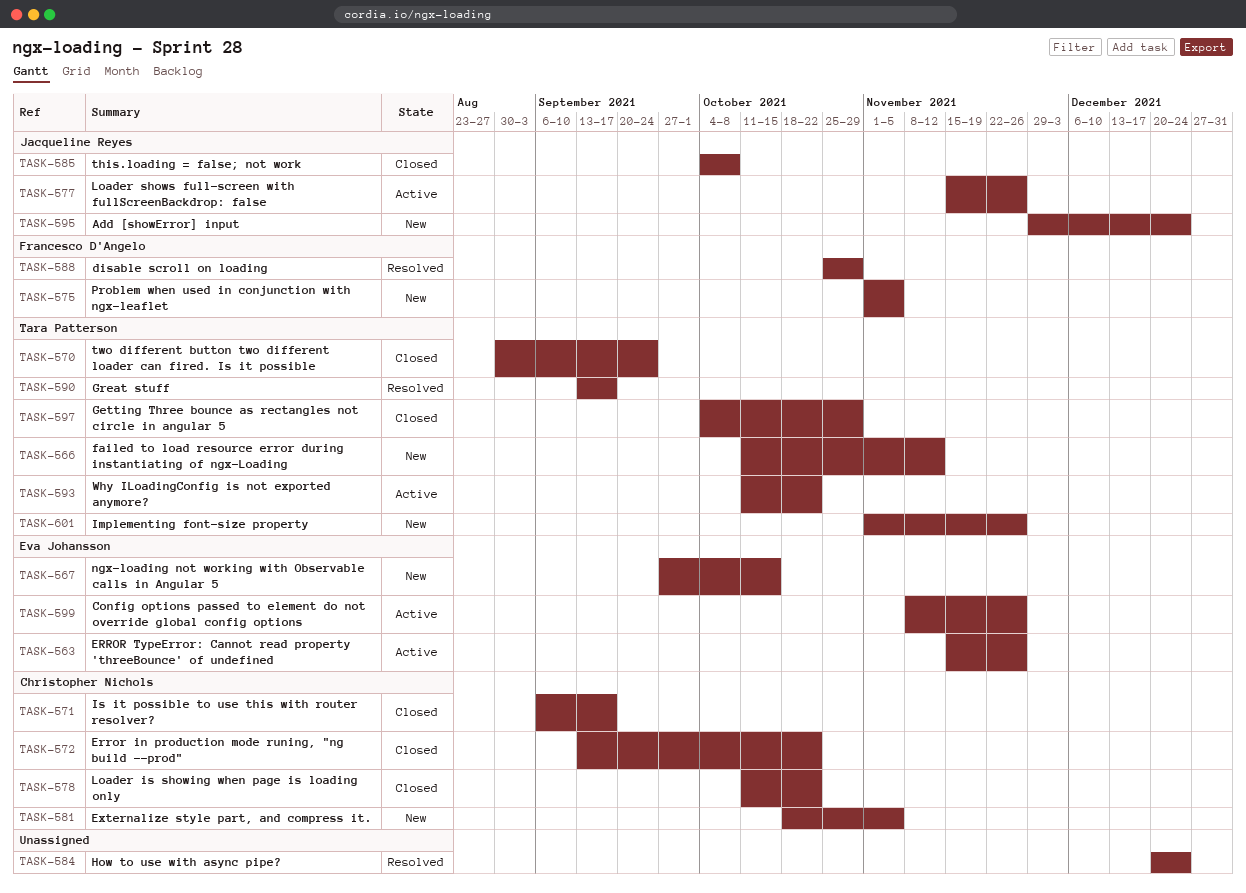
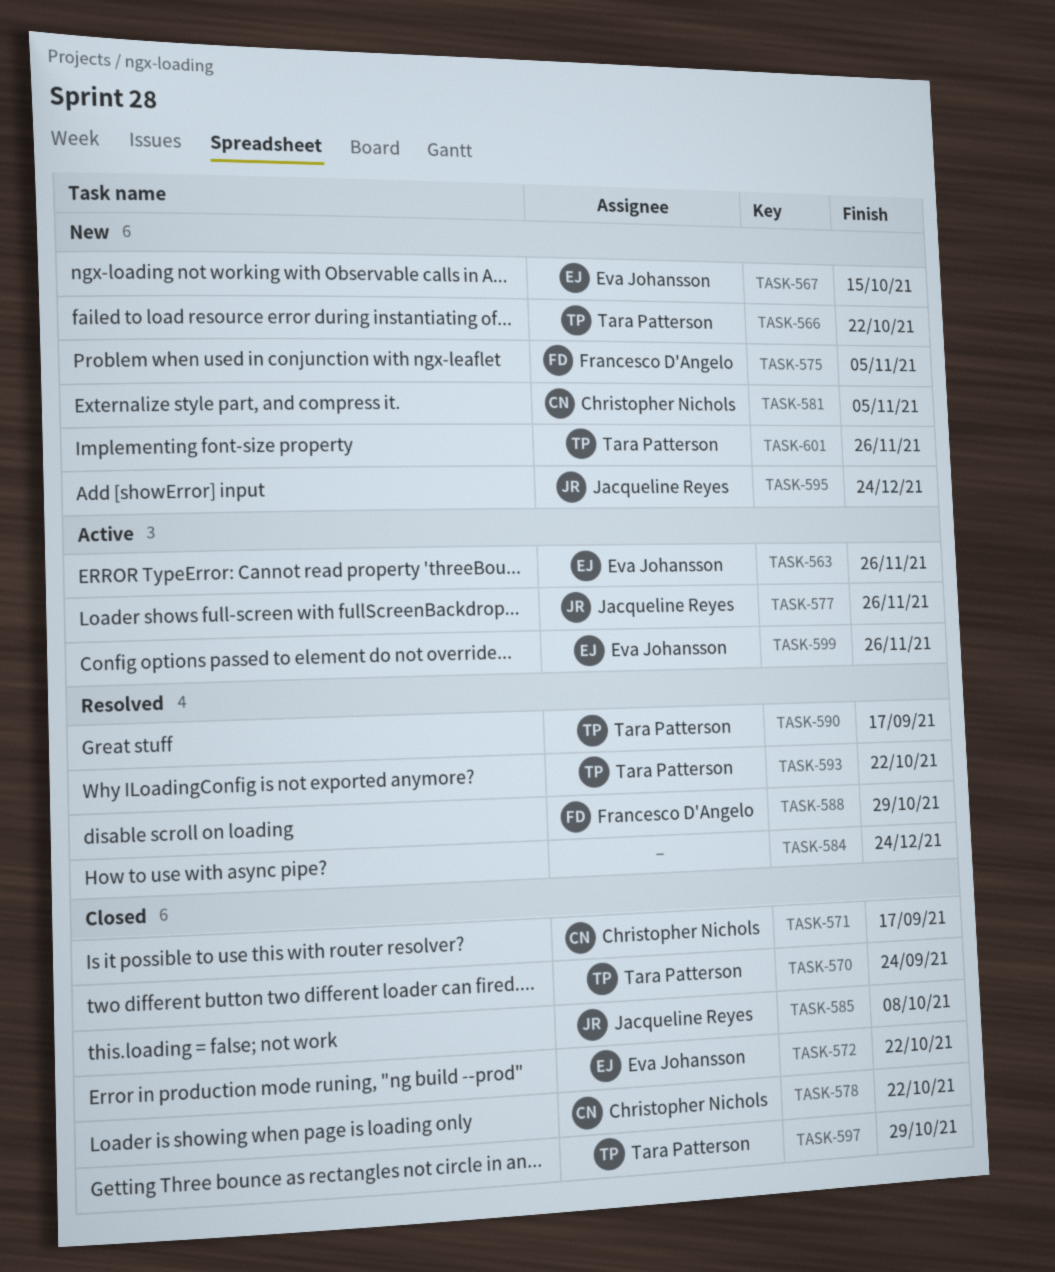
TASK-566, due: Nov 12 -> Oct 22
TASK-572, owner: Christopher Nichols -> Eva Johansson
TASK-593, status: Active -> Resolved

